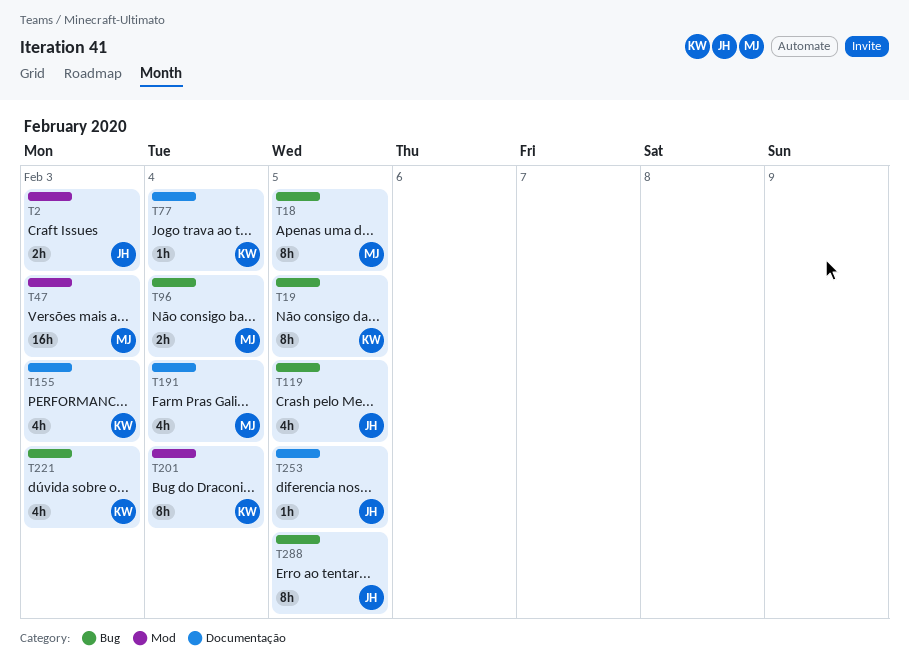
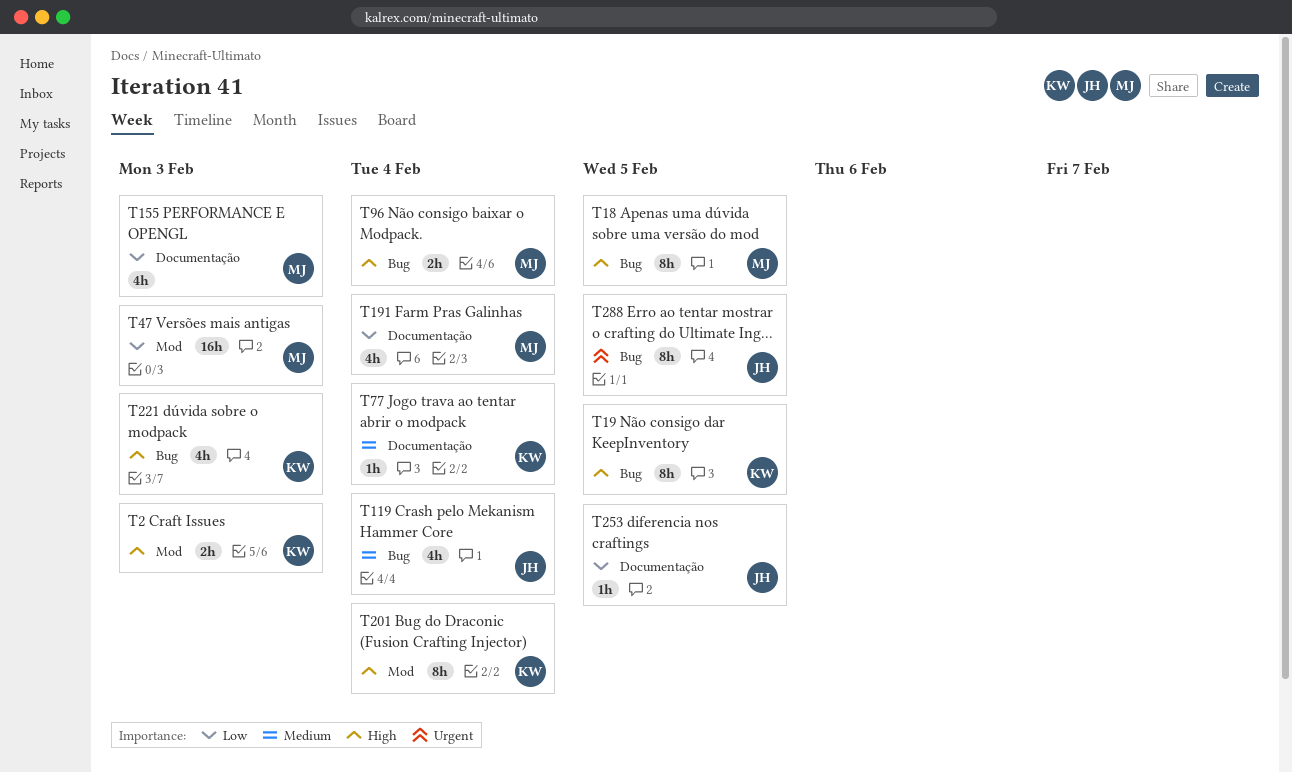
T2, owner: JH -> KW
T119, due: Feb 5 -> Feb 4
T155, owner: KW -> MJ

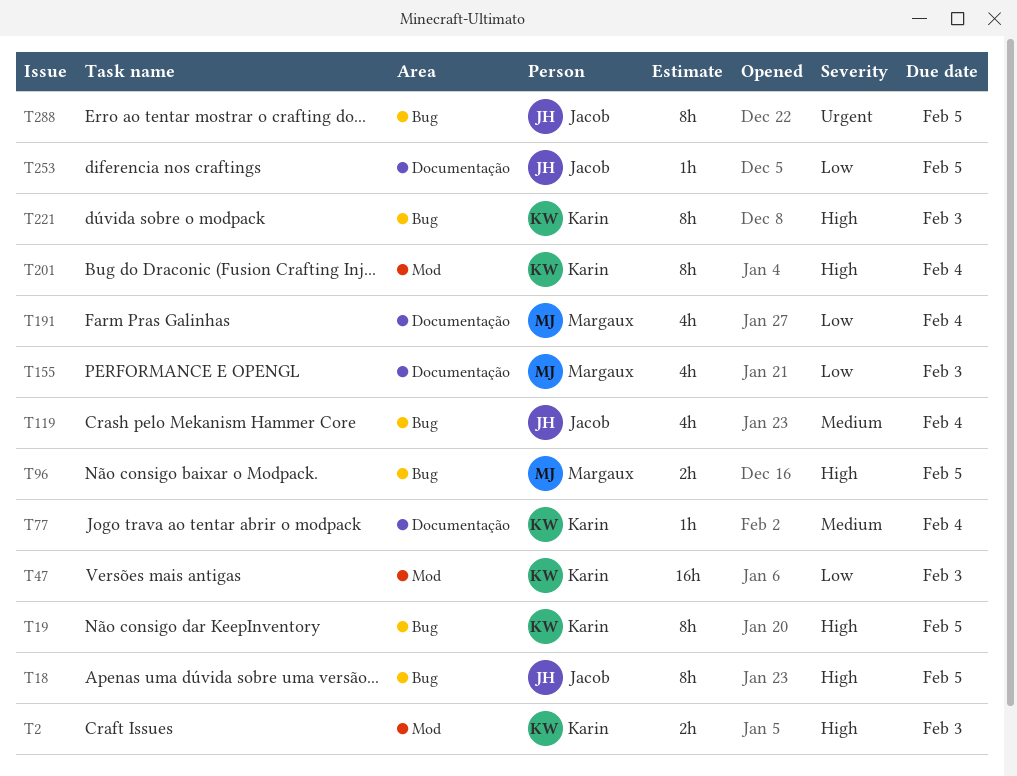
T18, owner: Margaux -> Jacob
T47, owner: Margaux -> Karin
T96, due: Feb 4 -> Feb 5
T221, estimate: 4h -> 8h

